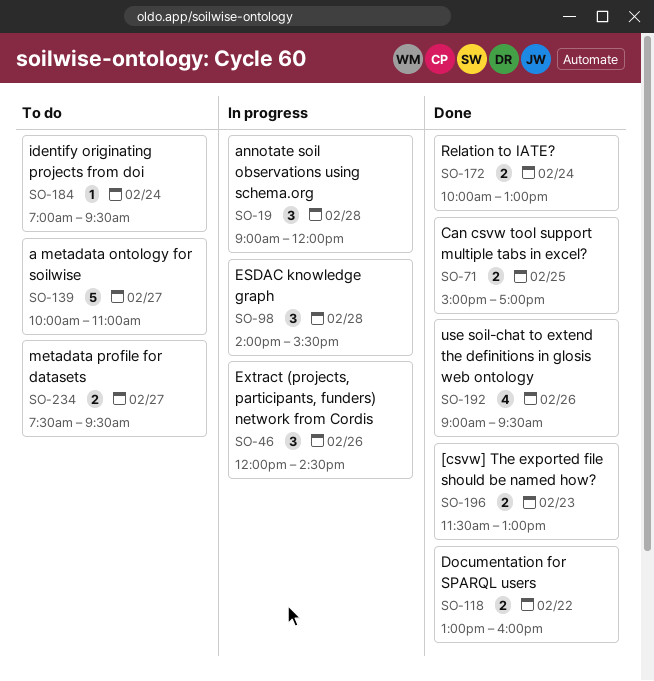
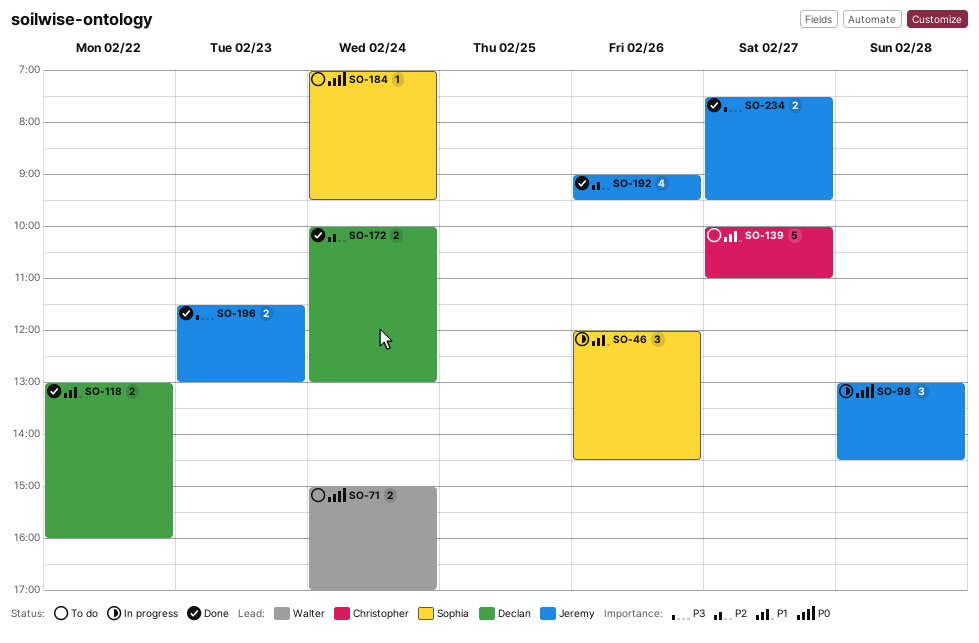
SO-19: present -> none
SO-71, status: Done -> To do
SO-71, day: Feb 25 -> Feb 24
SO-98, begins: 14:00 -> 13:00
SO-98, ends: 15:30 -> 14:30
SO-234, status: To do -> Done

